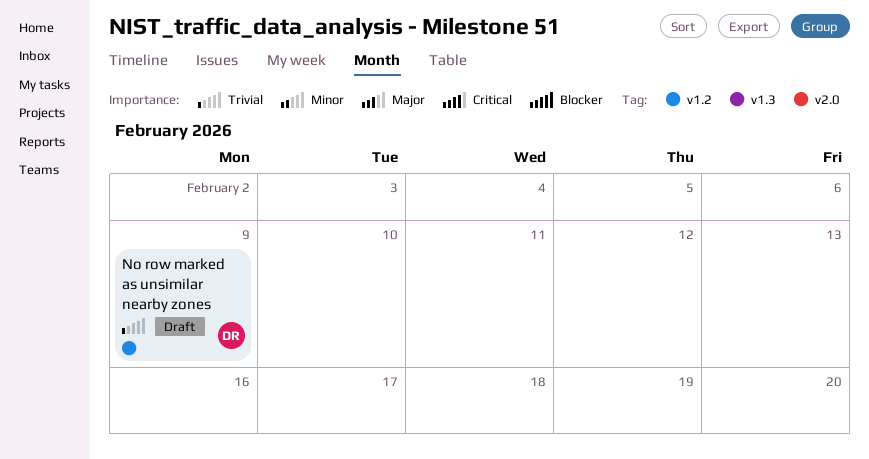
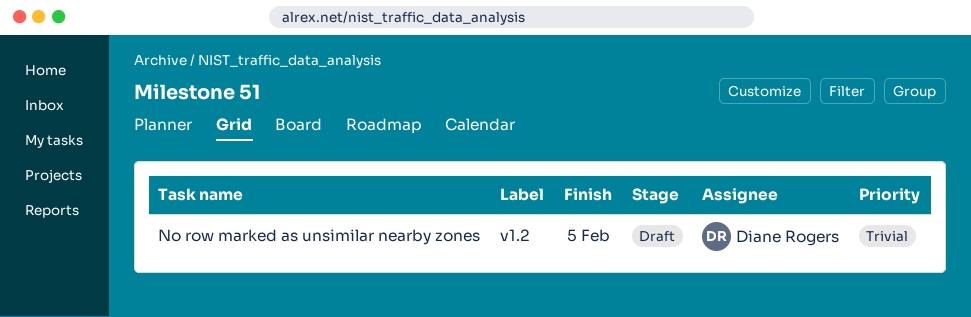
No row marked as unsimilar nearby zones, due: Feb 9 -> Feb 5

